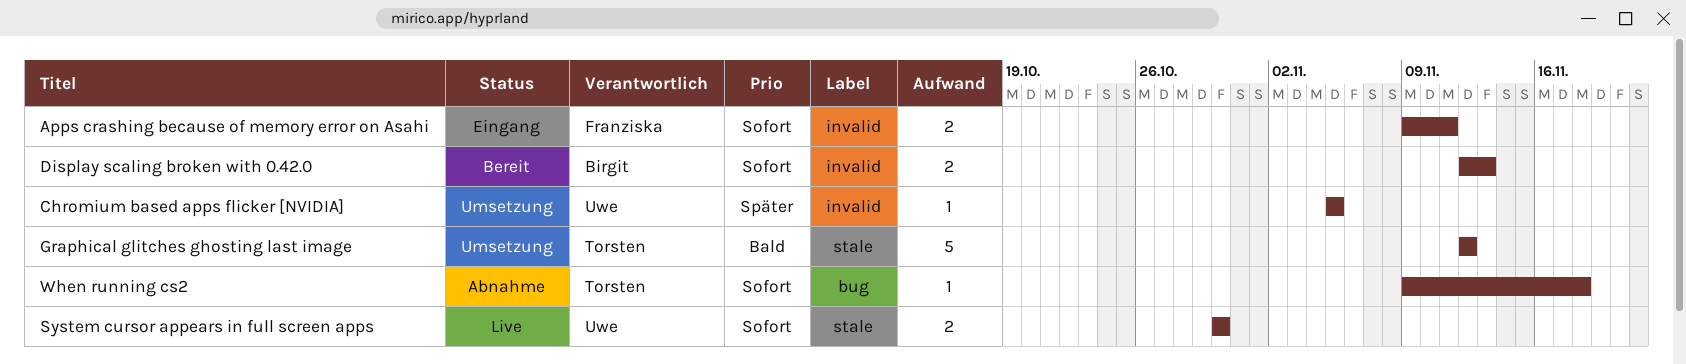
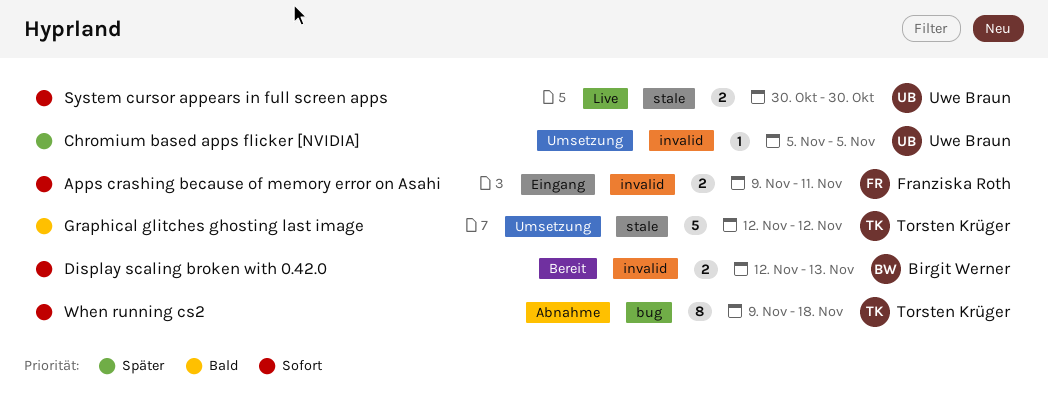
When running cs2, estimate: 1 -> 8

